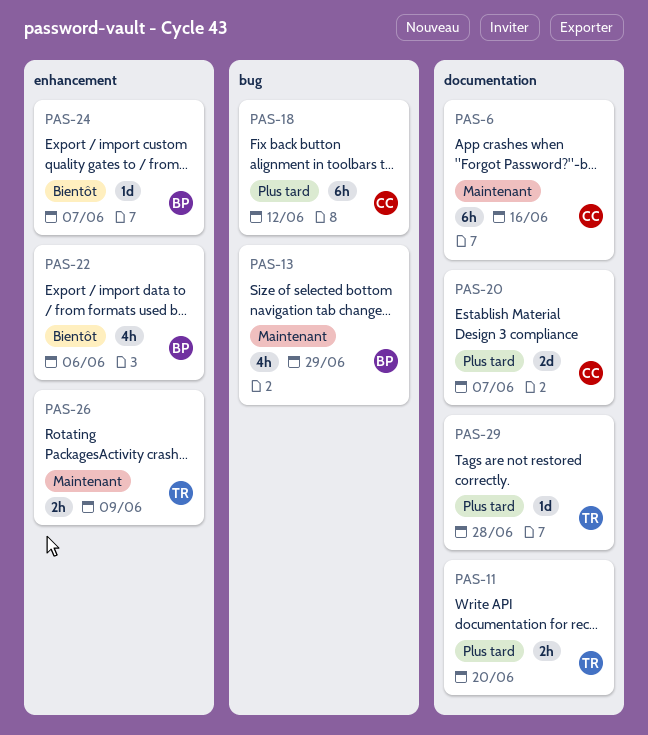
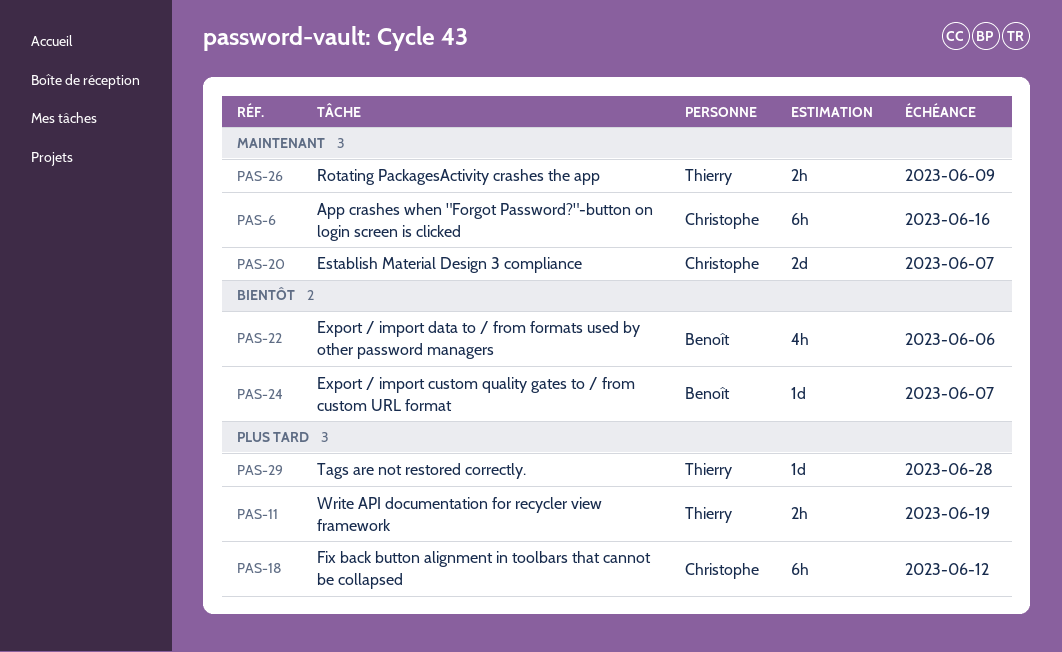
PAS-11, due: Jun 20 -> Jun 19
PAS-13: present -> none
PAS-20, priority: Plus tard -> Maintenant

